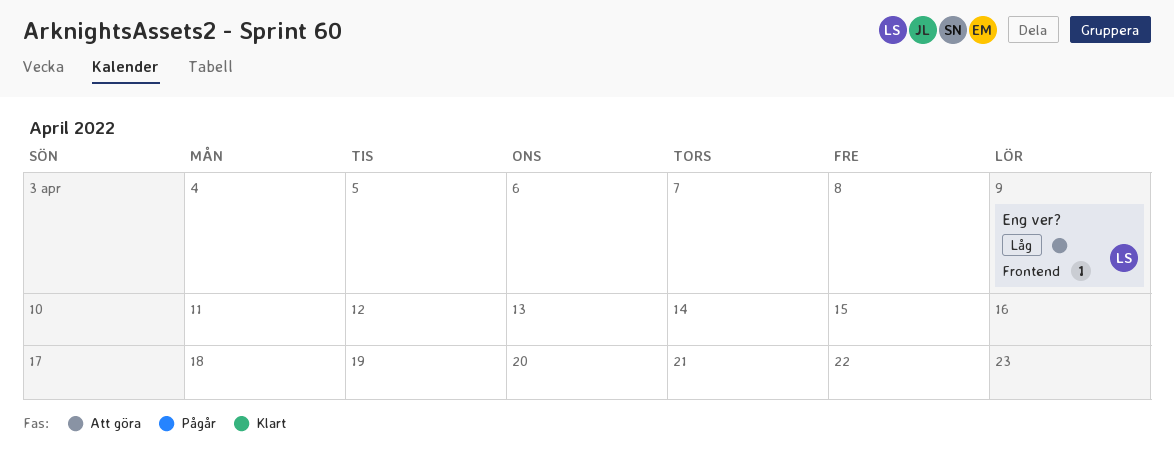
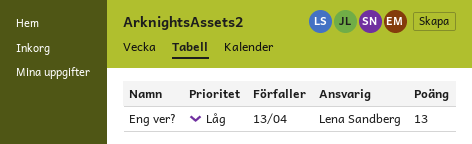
Eng ver?, estimate: 1 -> 13
Eng ver?, due: Apr 9 -> Apr 13

